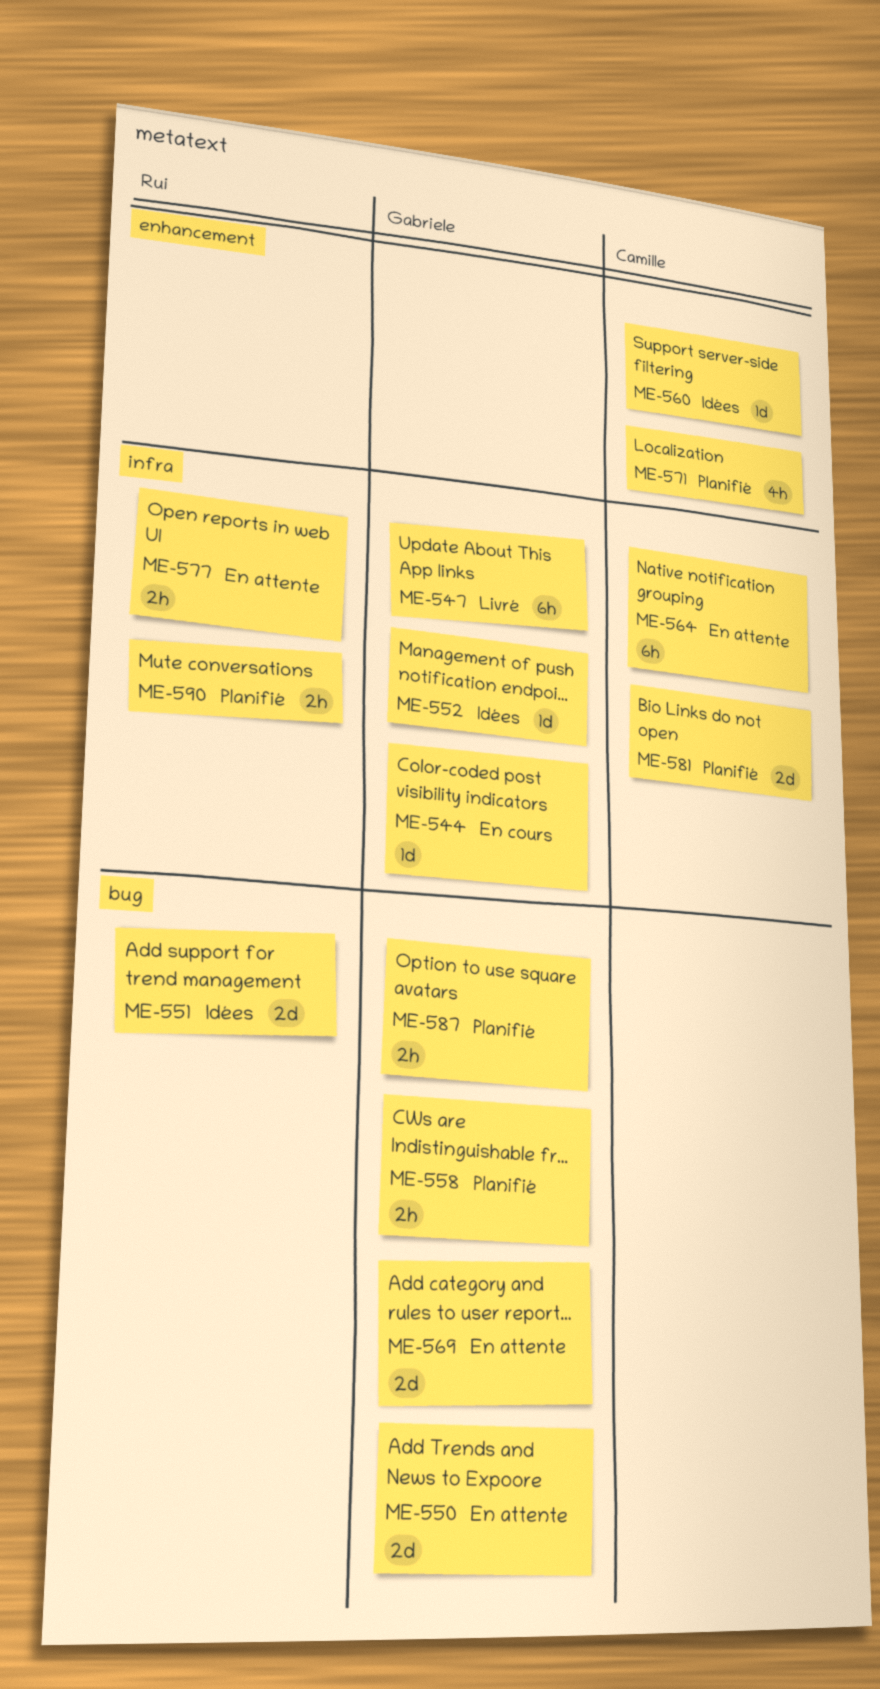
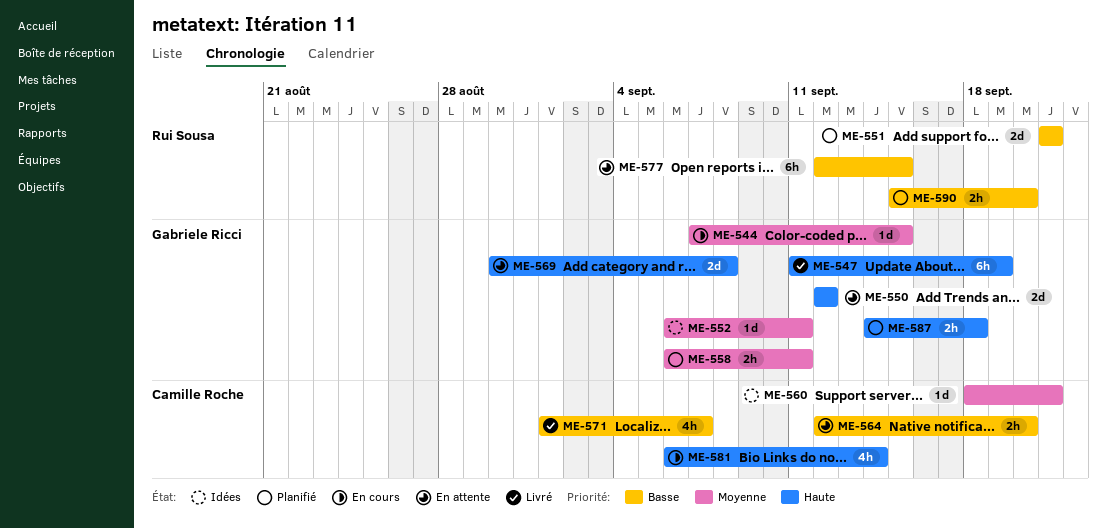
ME-551, status: Idées -> Planifié
ME-564, estimate: 6h -> 2h
ME-571, status: Planifié -> Livré
ME-577, estimate: 2h -> 6h
ME-581, status: Planifié -> En cours
ME-581, estimate: 2d -> 4h

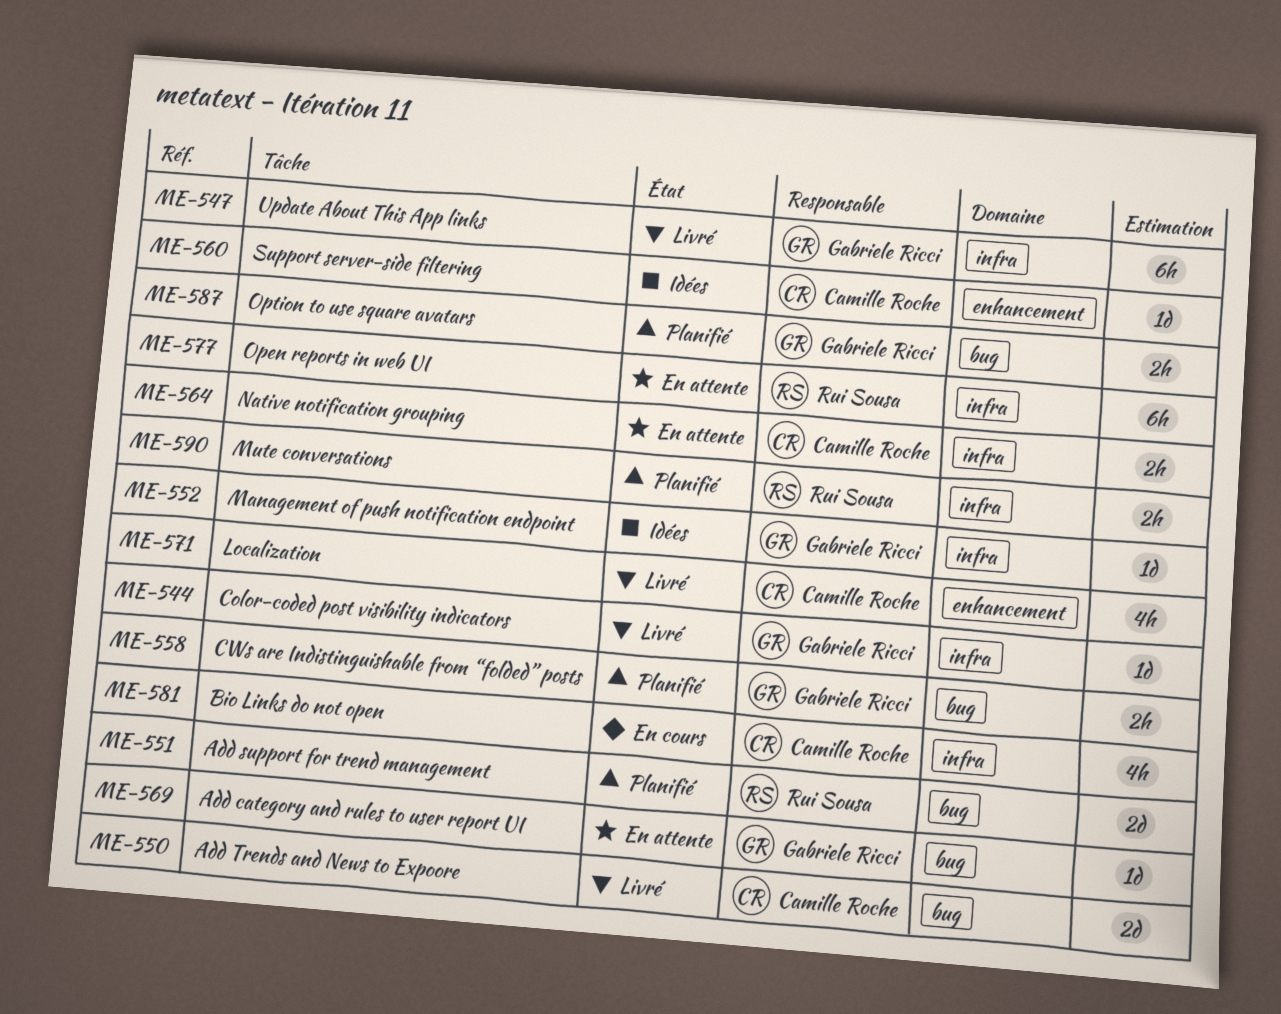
ME-544, status: En cours -> Livré
ME-550, status: En attente -> Livré
ME-550, owner: Gabriele Ricci -> Camille Roche
ME-569, estimate: 2d -> 1d

